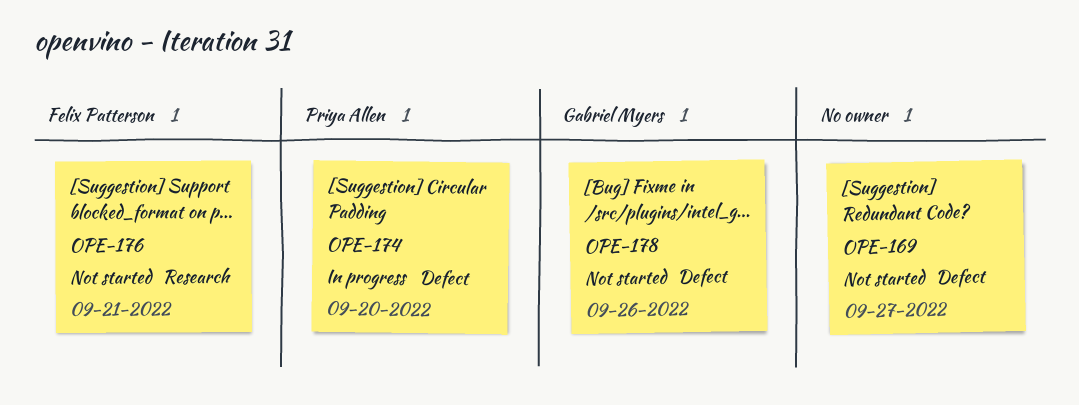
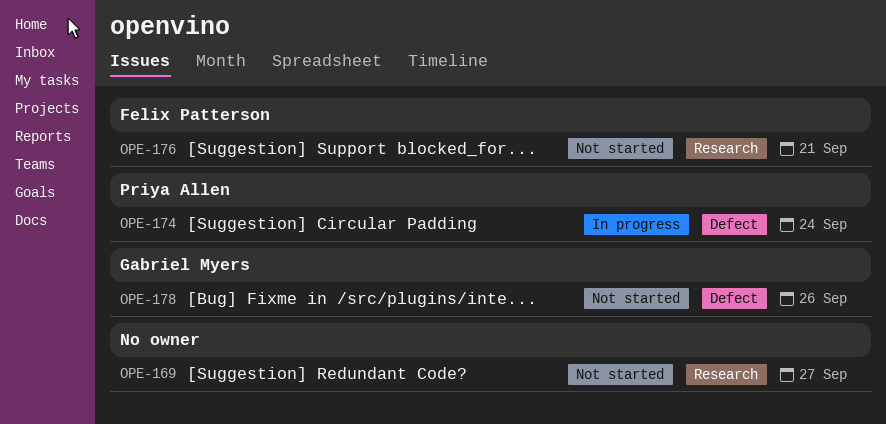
OPE-169, label: Defect -> Research
OPE-174, due: Sep 20 -> Sep 24

